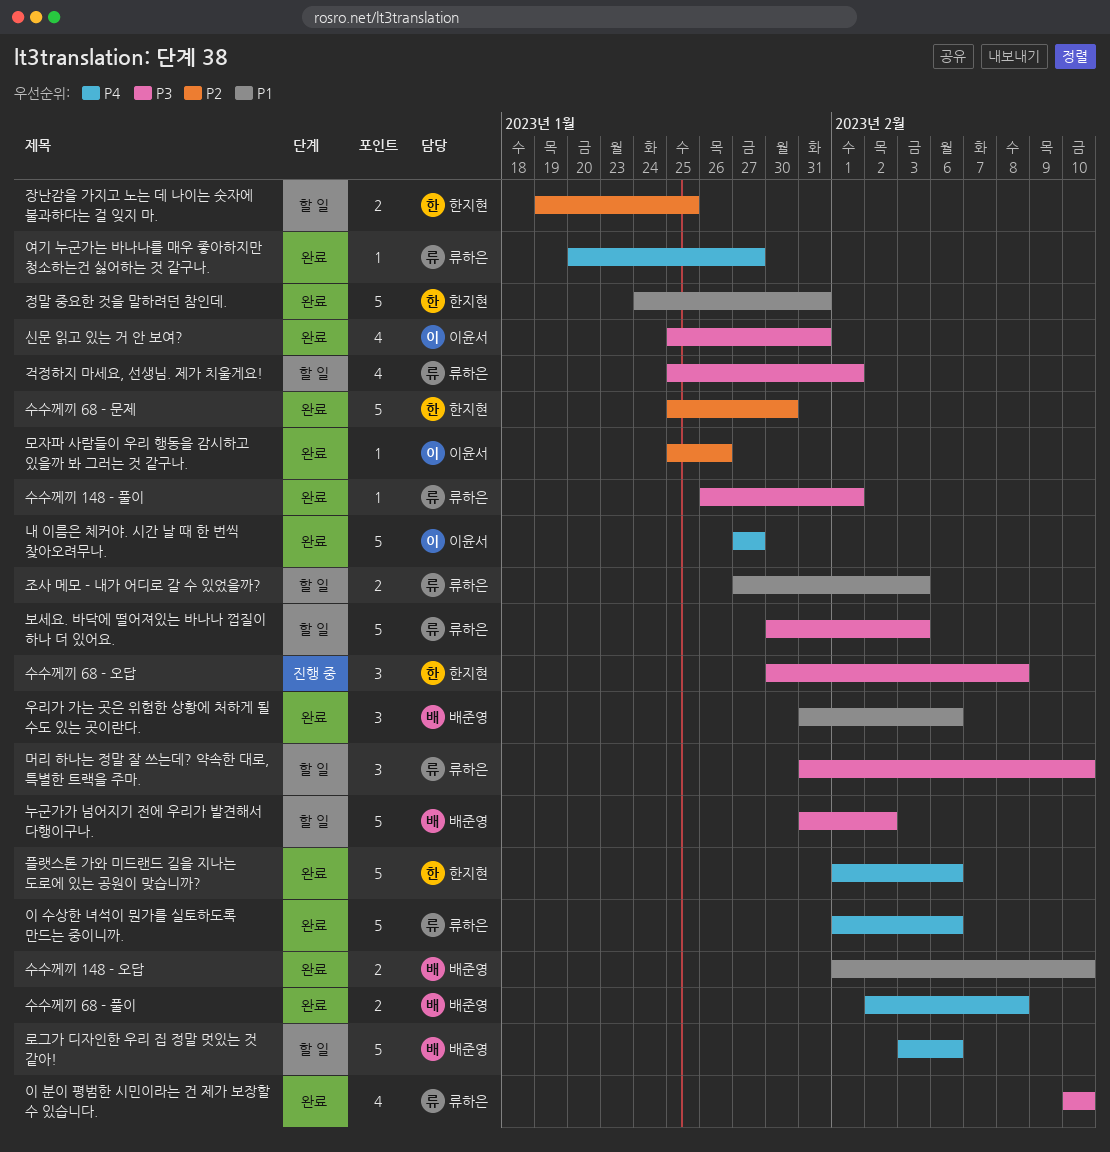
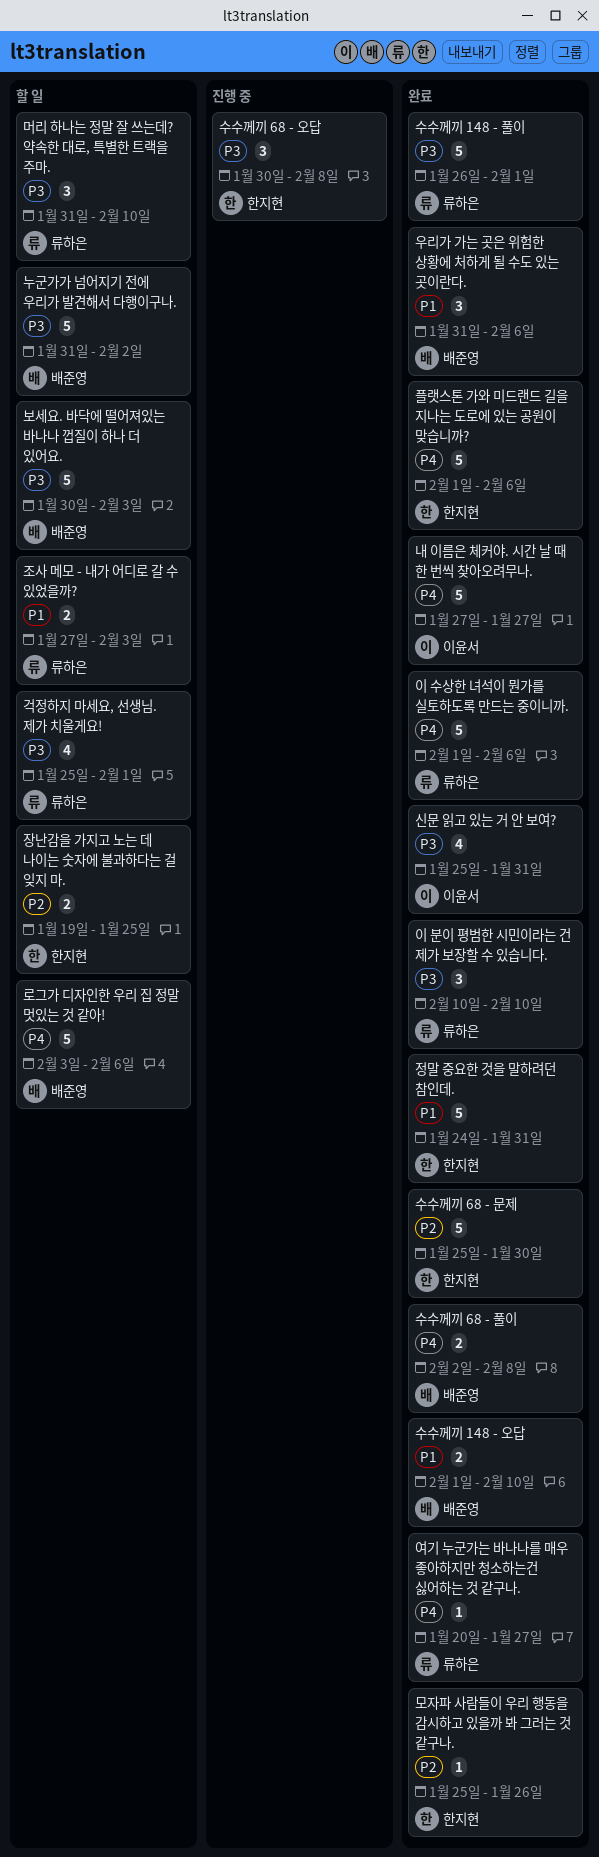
모자파 사람들이 우리 행동을 감시하고 있을까 봐 그러는 것 같구나., owner: 이윤서 -> 한지현
보세요. 바닥에 떨어져있는 바나나 껍질이 하나 더 있어요., owner: 류하은 -> 배준영
수수께끼 148 - 풀이, estimate: 1 -> 5
이 분이 평범한 시민이라는 건 제가 보장할 수 있습니다., estimate: 4 -> 3

